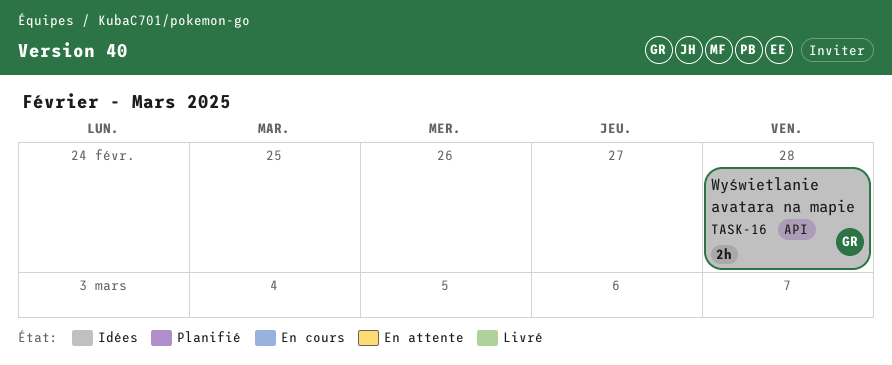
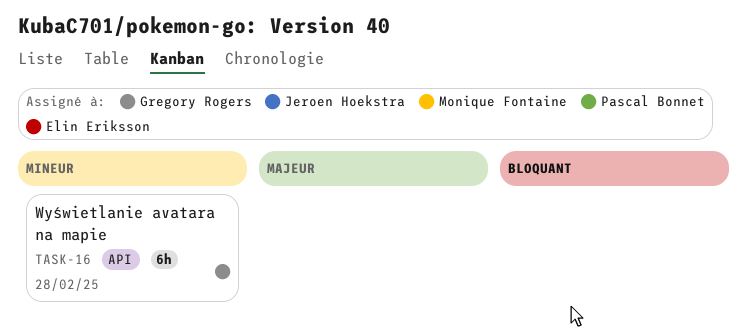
TASK-16, estimate: 2h -> 6h

